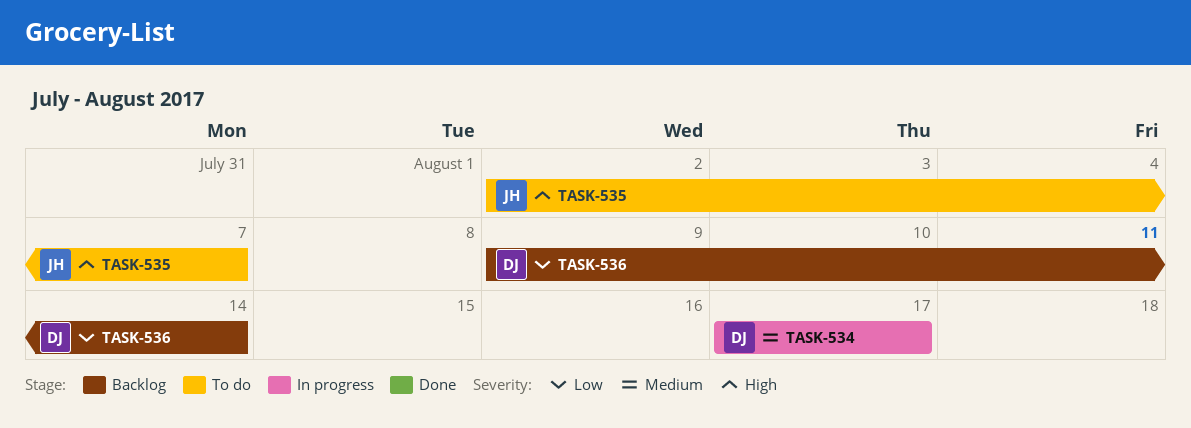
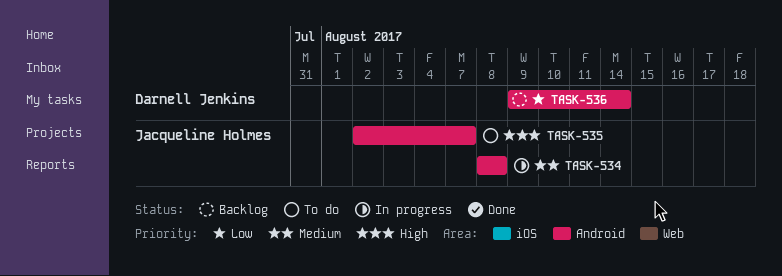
TASK-534, owner: Darnell Jenkins -> Jacqueline Holmes
TASK-534, start: Aug 17 -> Aug 8
TASK-534, due: Aug 17 -> Aug 8

